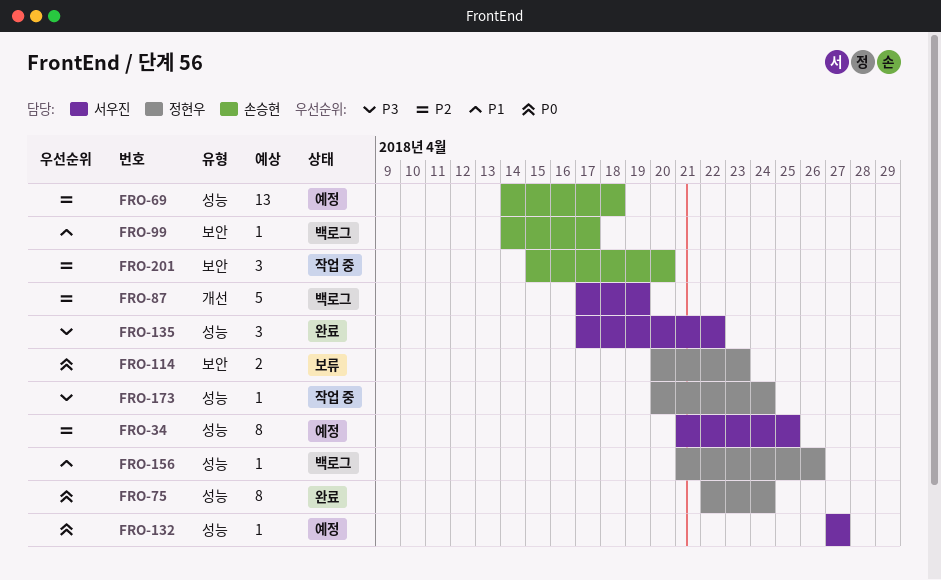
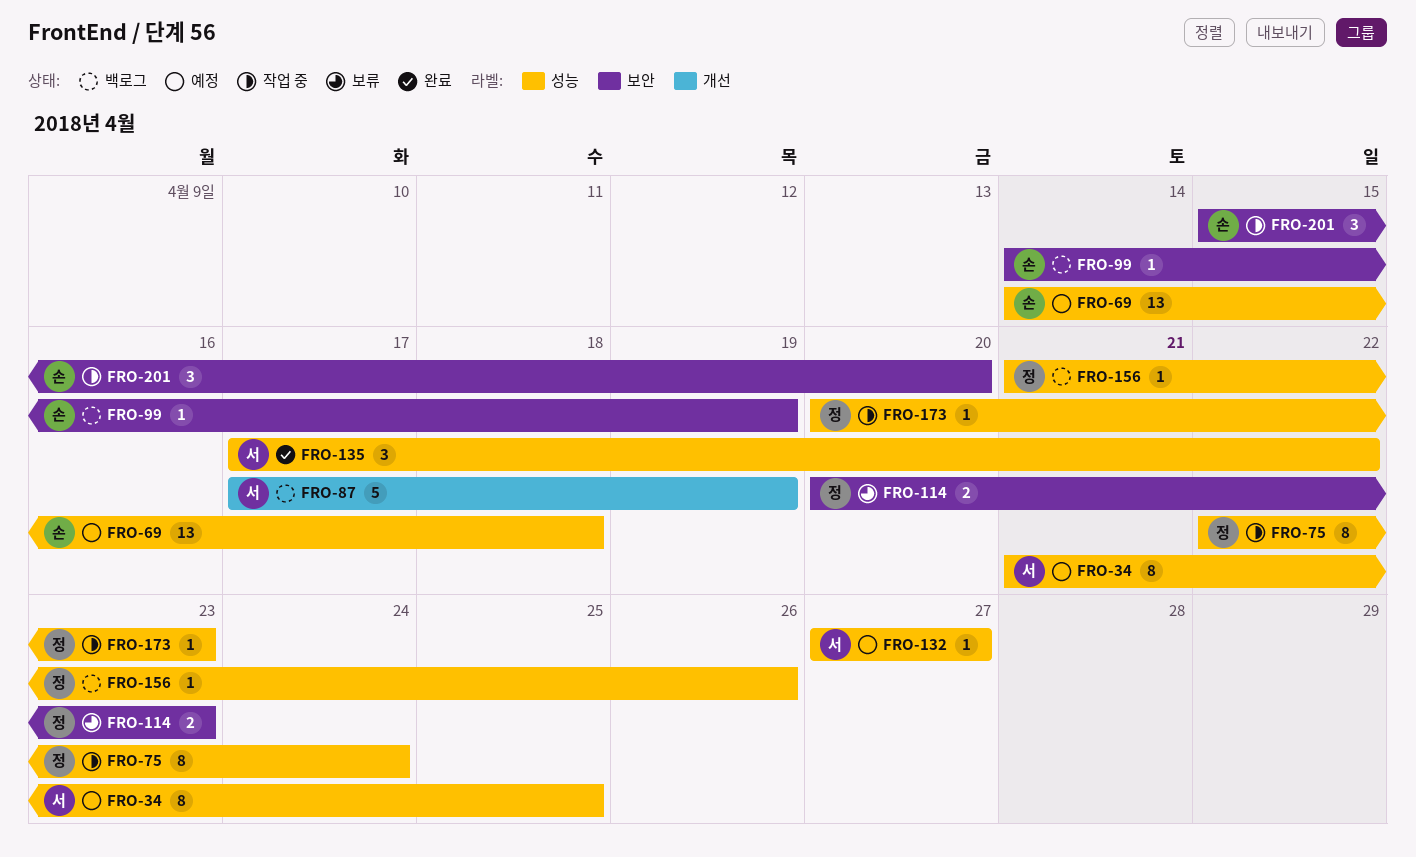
FRO-75, status: 완료 -> 작업 중
FRO-99, due: Apr 17 -> Apr 19
FRO-173, due: Apr 24 -> Apr 23

